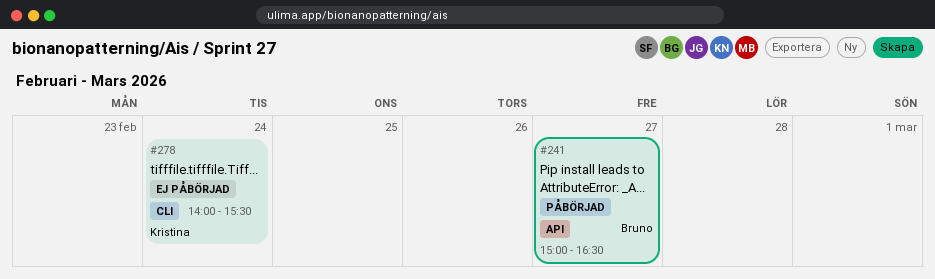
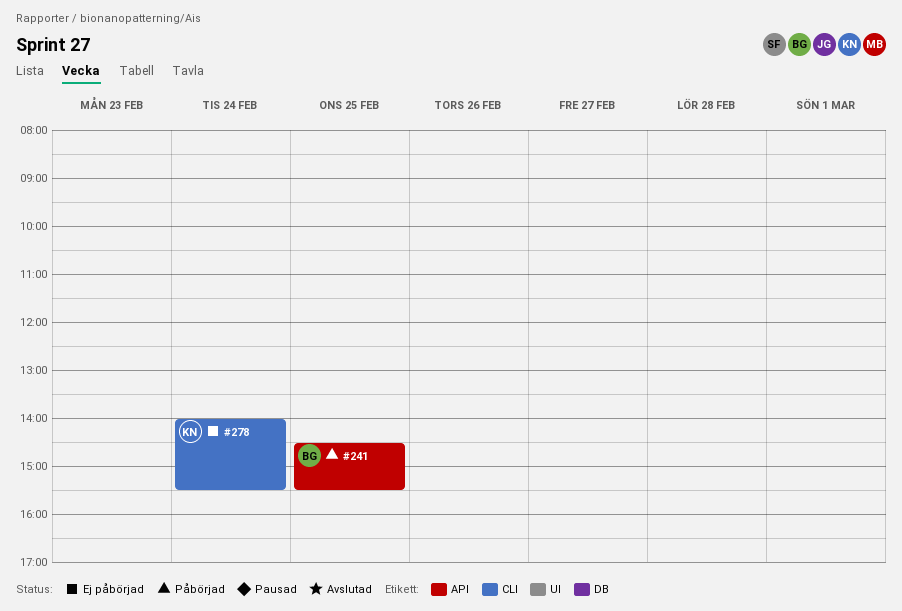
#241, day: Feb 27 -> Feb 25
#241, begins: 15:00 -> 14:30
#241, ends: 16:30 -> 15:30

